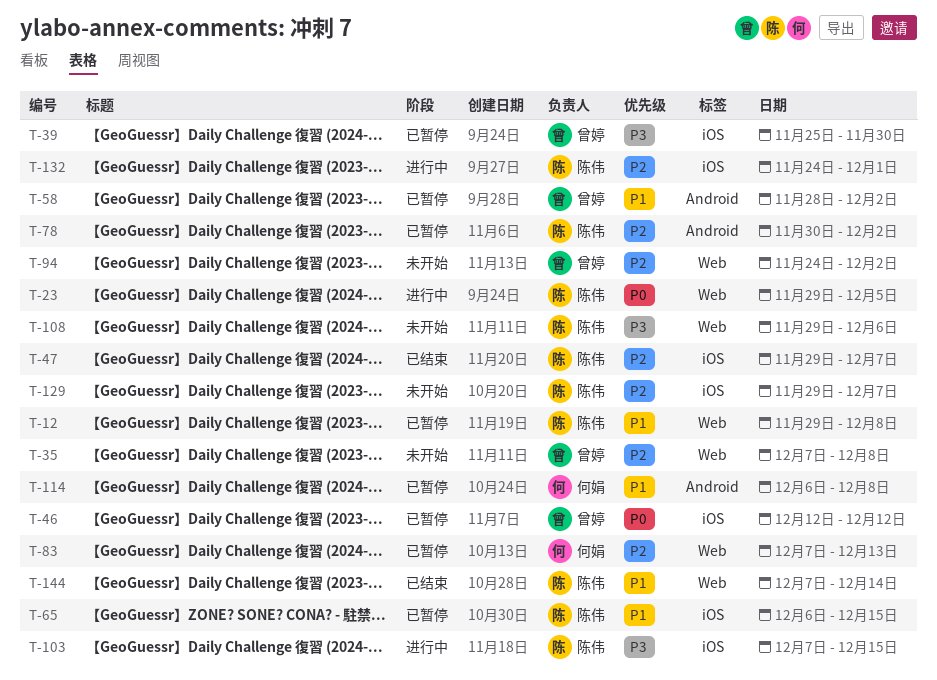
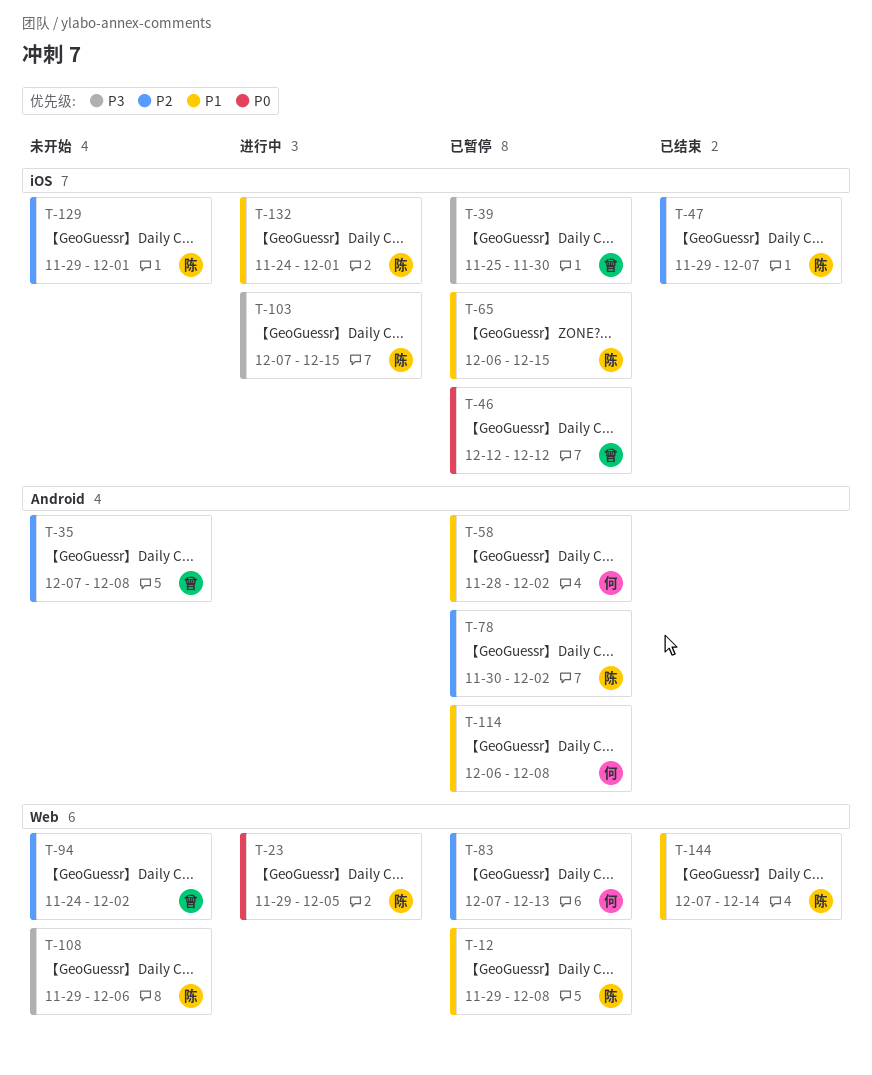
T-35, label: Web -> Android
T-58, owner: 曾婷 -> 何娟
T-129, due: Dec 7 -> Dec 1
T-132, priority: P2 -> P1

